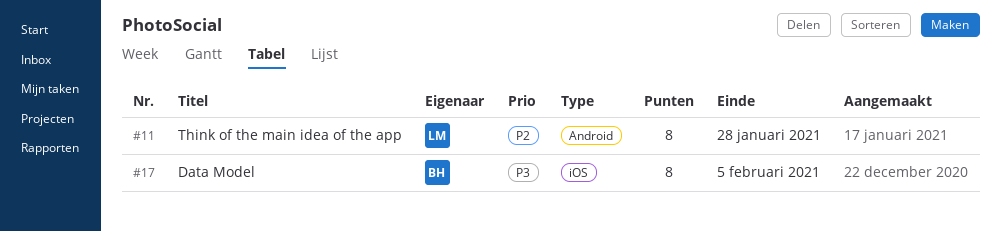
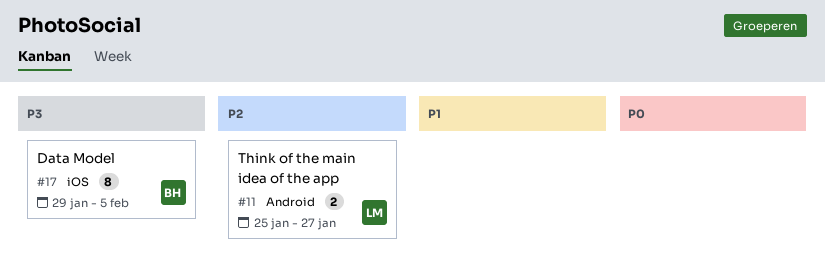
#11, estimate: 8 -> 2
#11, due: Jan 28 -> Jan 27

